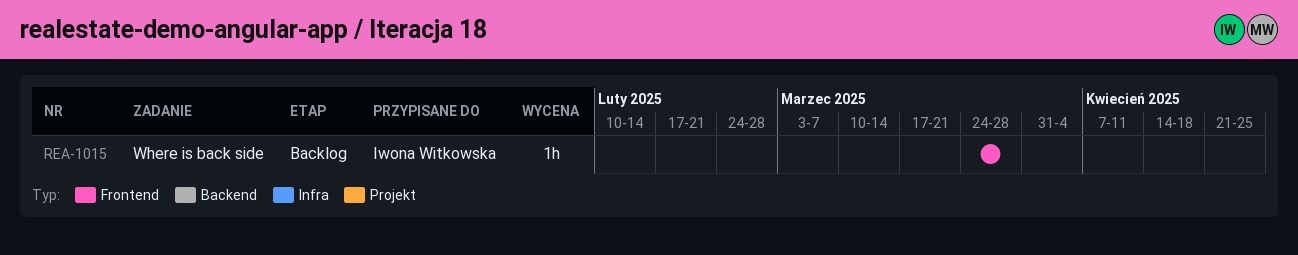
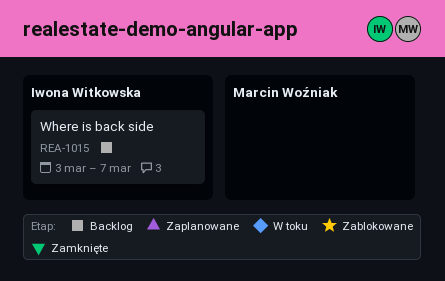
REA-1015, start: Mar 24 -> Mar 3
REA-1015, due: Mar 28 -> Mar 7

